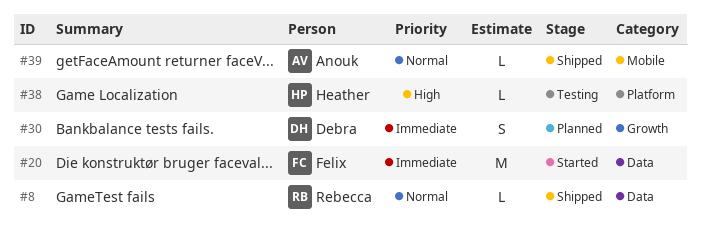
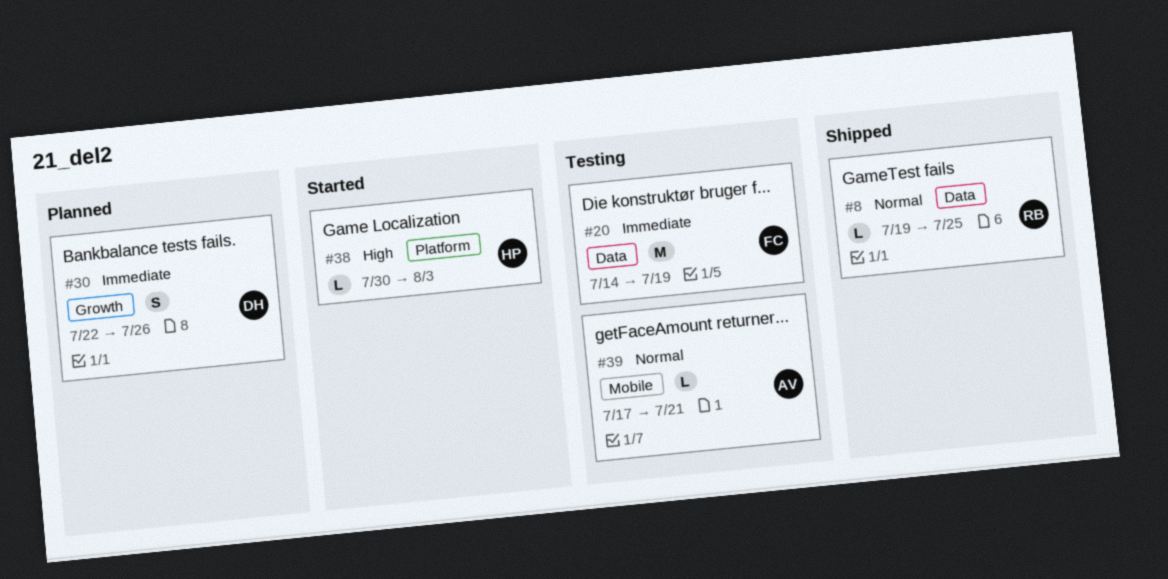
#20, status: Started -> Testing
#38, status: Testing -> Started
#39, status: Shipped -> Testing

